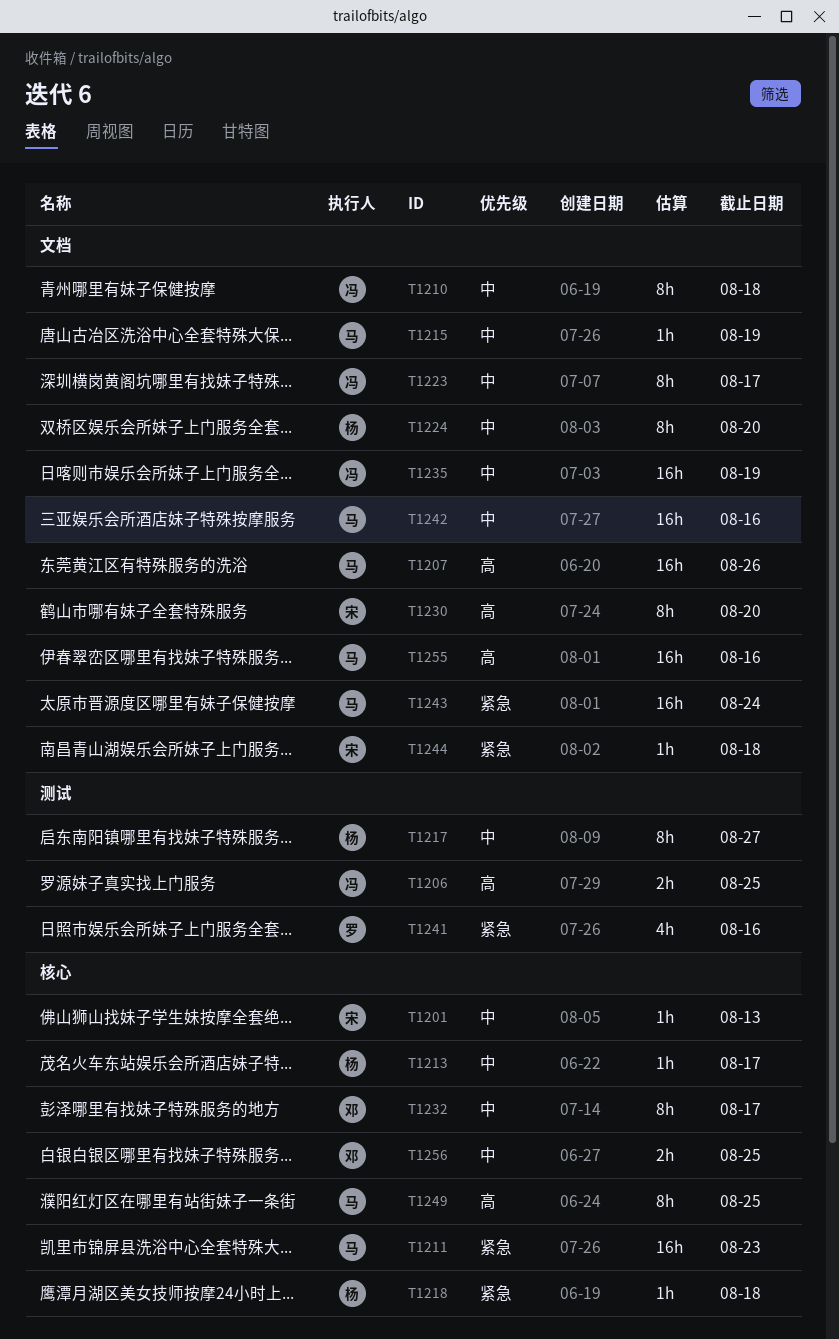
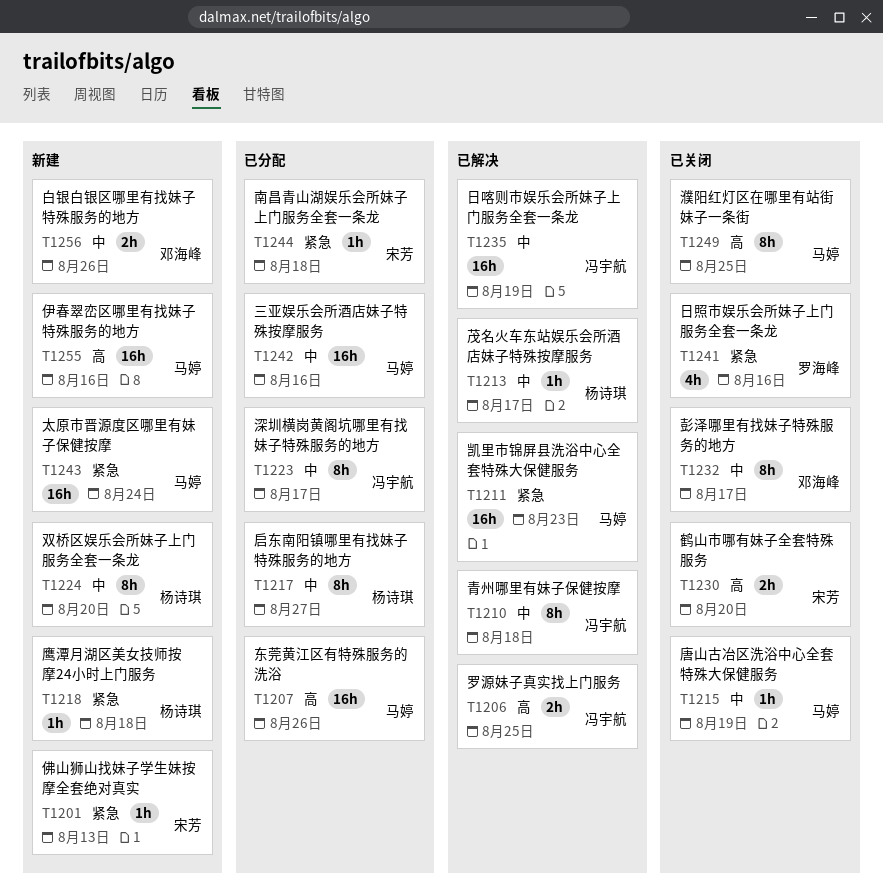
T1201, priority: 中 -> 紧急
T1230, estimate: 8h -> 2h
T1256, due: Aug 25 -> Aug 26

